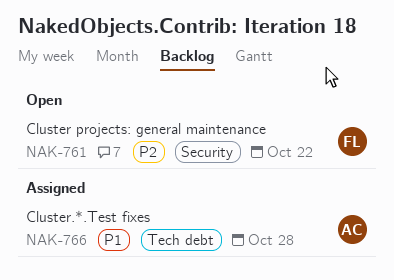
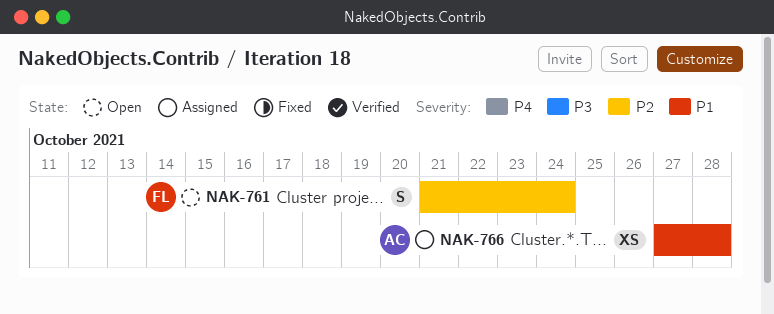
NAK-761, due: Oct 22 -> Oct 24

